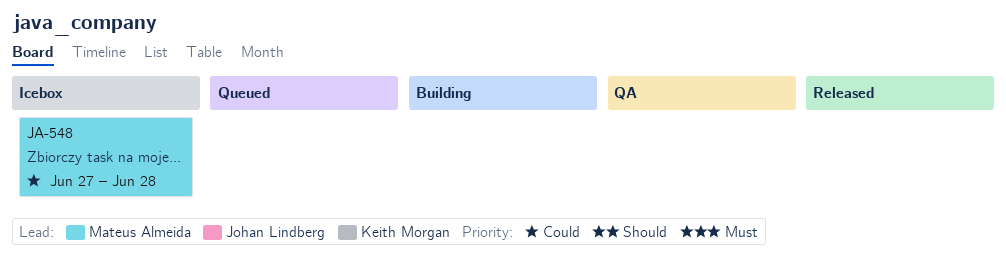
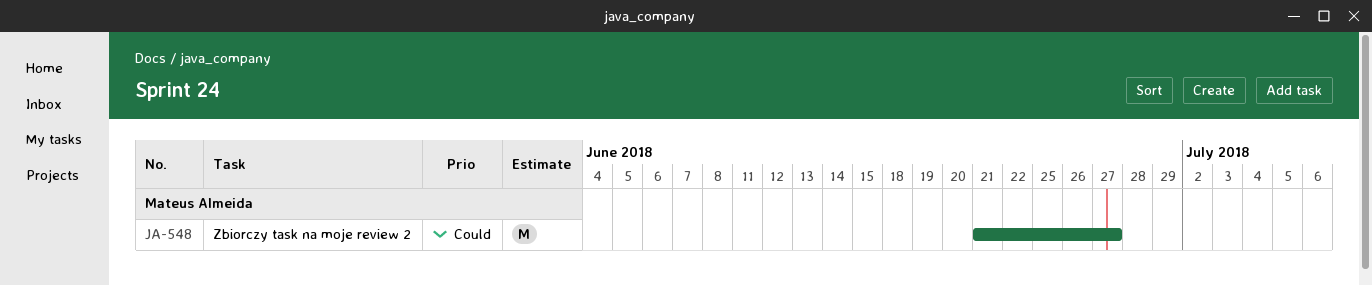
JA-548, start: Jun 27 -> Jun 21
JA-548, due: Jun 28 -> Jun 27

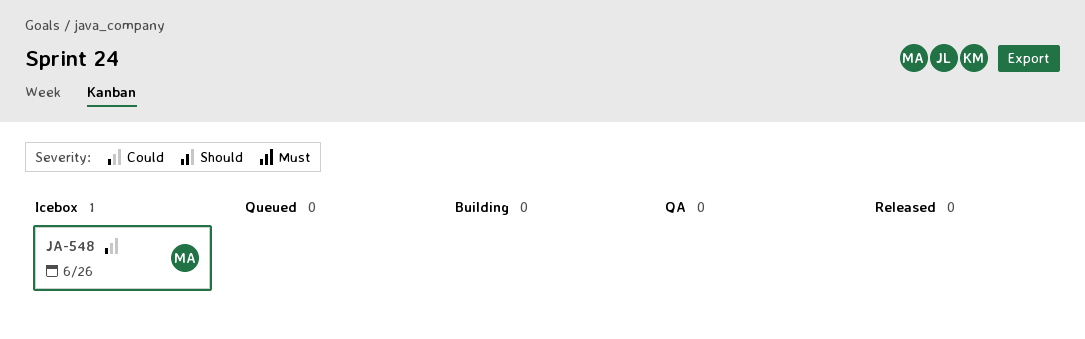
JA-548, due: Jun 27 -> Jun 26

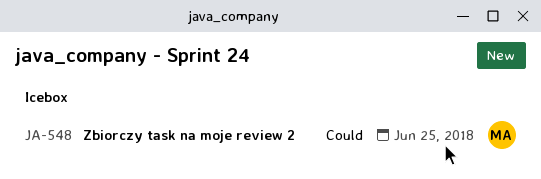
JA-548, due: Jun 26 -> Jun 25

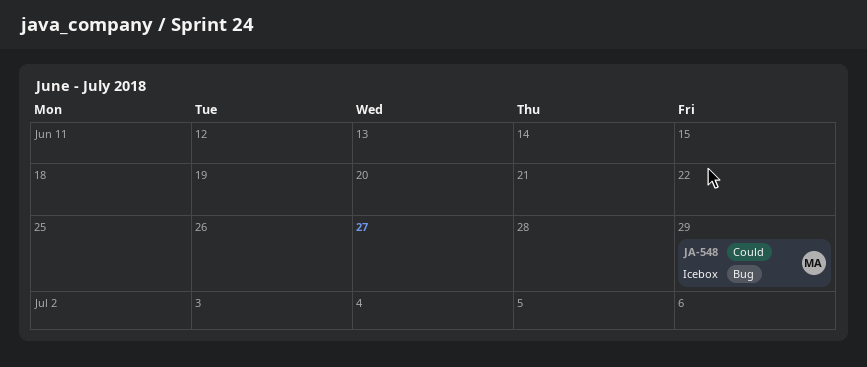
JA-548, due: Jun 25 -> Jun 29

